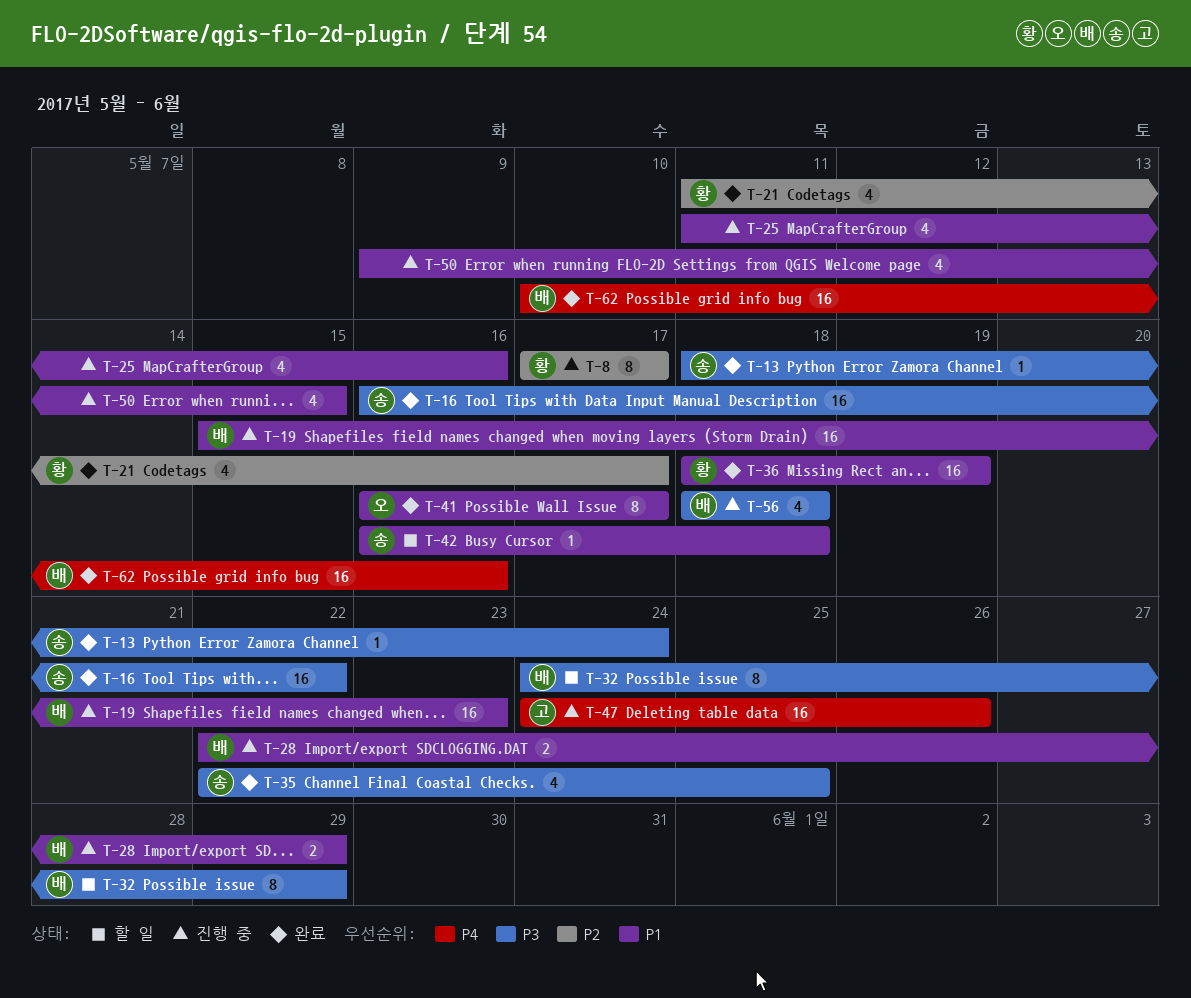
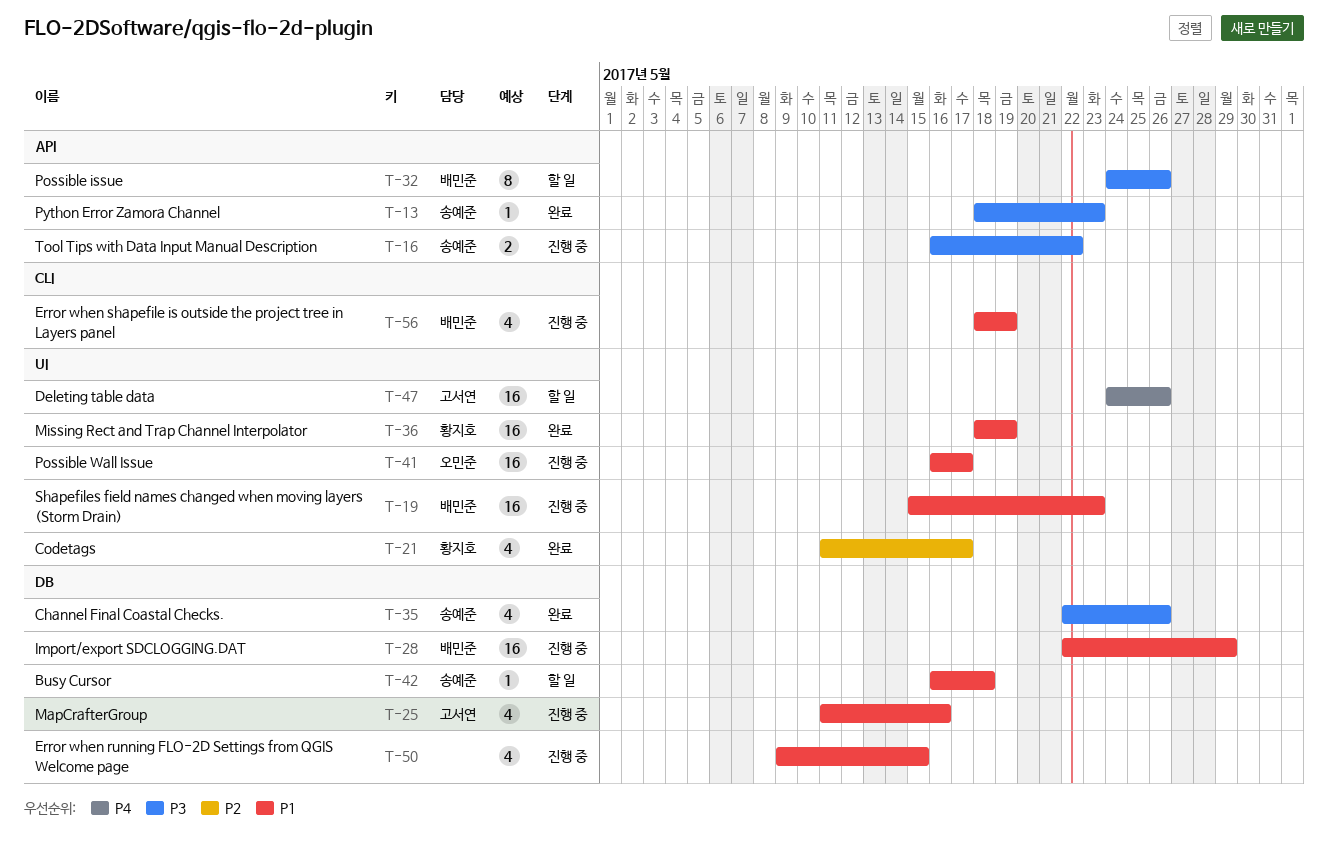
T-8: present -> none
T-13, due: May 24 -> May 23
T-16, status: 완료 -> 진행 중
T-16, estimate: 16 -> 2
T-25, owner: none -> 고서연
T-28, estimate: 2 -> 16
T-32, due: May 29 -> May 26
T-35, due: May 25 -> May 26
T-41, status: 완료 -> 진행 중
T-41, estimate: 8 -> 16
T-47, status: 진행 중 -> 할 일
T-56, priority: P3 -> P1
T-56, due: May 18 -> May 19
T-62: present -> none

